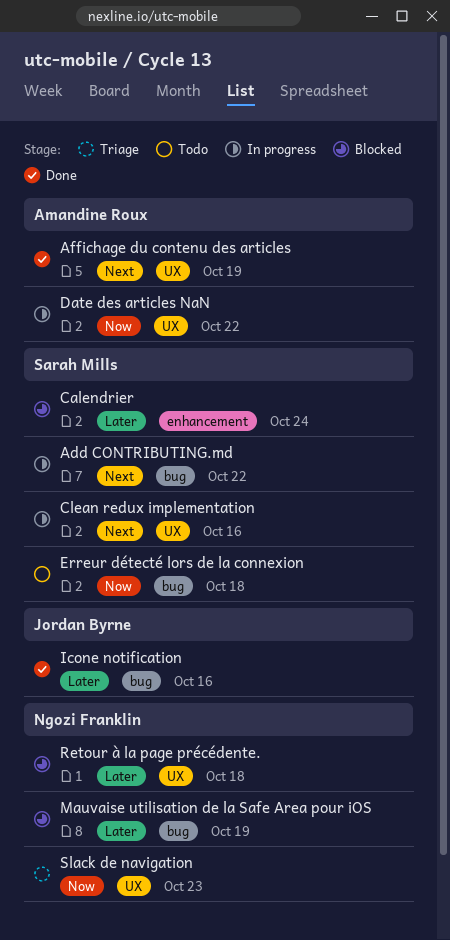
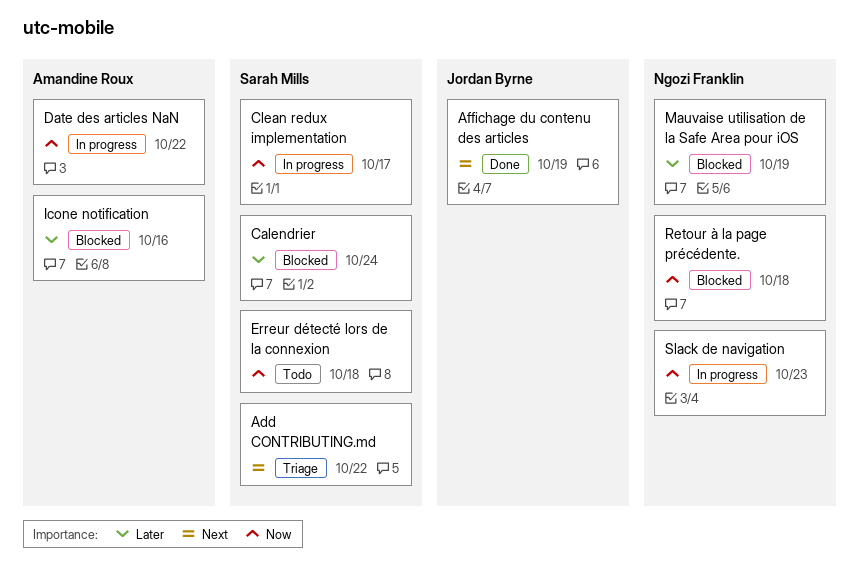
Add CONTRIBUTING.md, status: In progress -> Triage
Affichage du contenu des articles, owner: Amandine Roux -> Jordan Byrne
Clean redux implementation, priority: Next -> Now
Clean redux implementation, due: Oct 16 -> Oct 17
Icone notification, status: Done -> Blocked
Icone notification, owner: Jordan Byrne -> Amandine Roux
Retour à la page précédente., priority: Later -> Now
Slack de navigation, status: Triage -> In progress

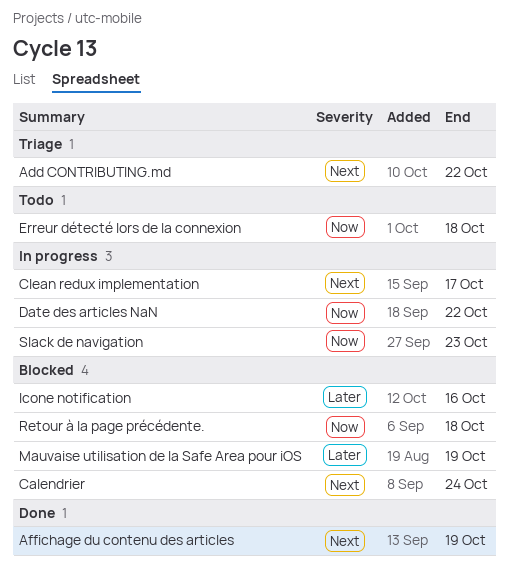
Calendrier, priority: Later -> Next
Clean redux implementation, priority: Now -> Next

